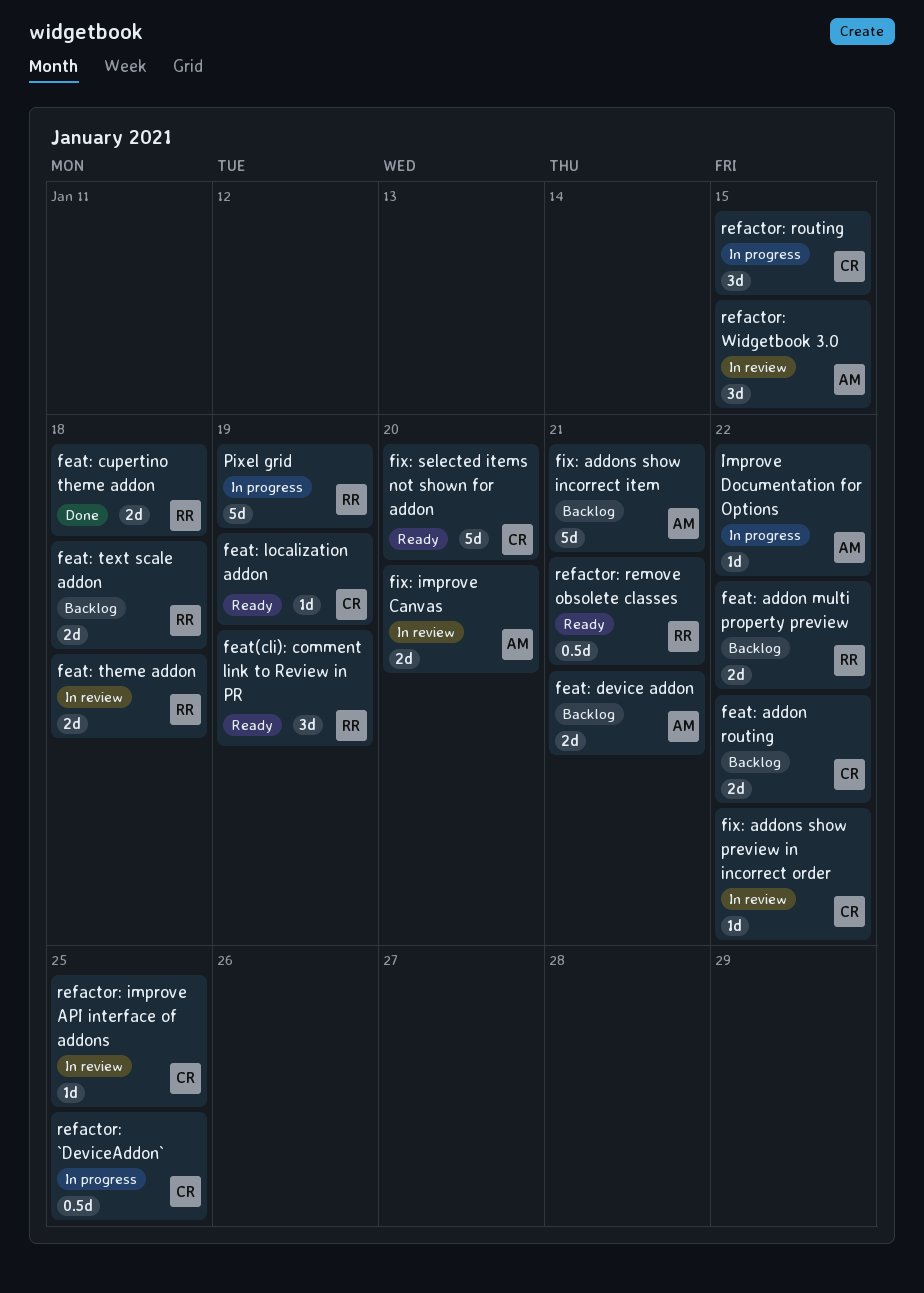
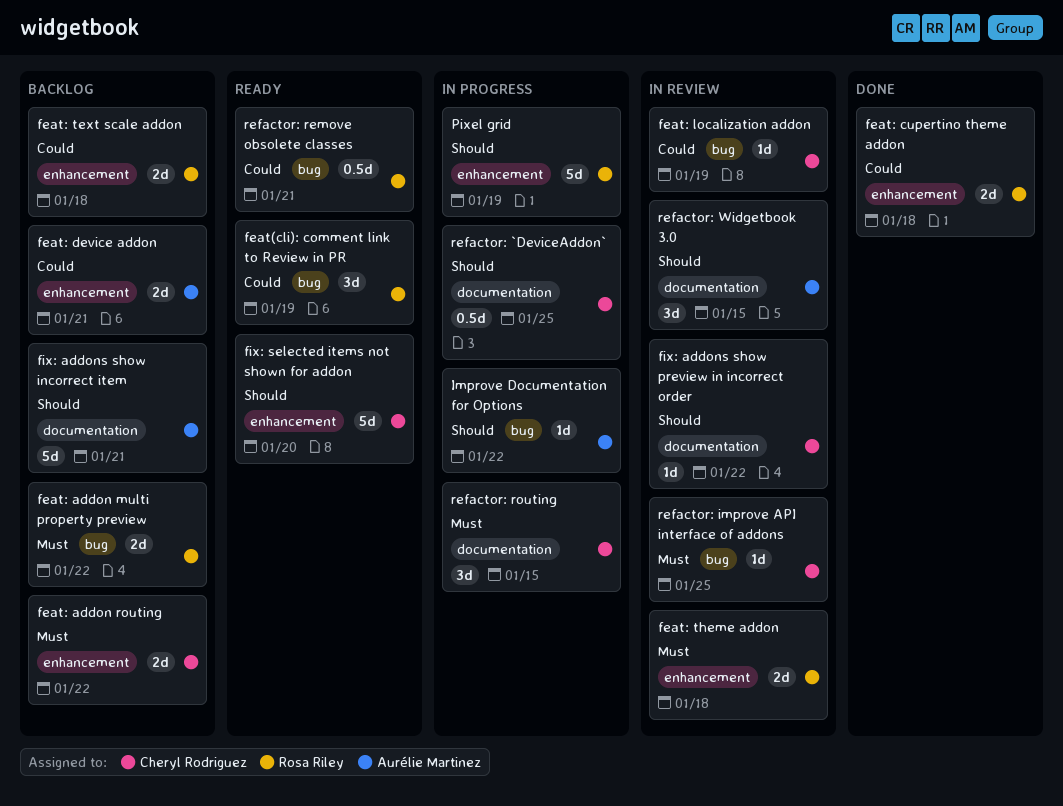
feat: localization addon, status: Ready -> In review
fix: improve Canvas: present -> none

